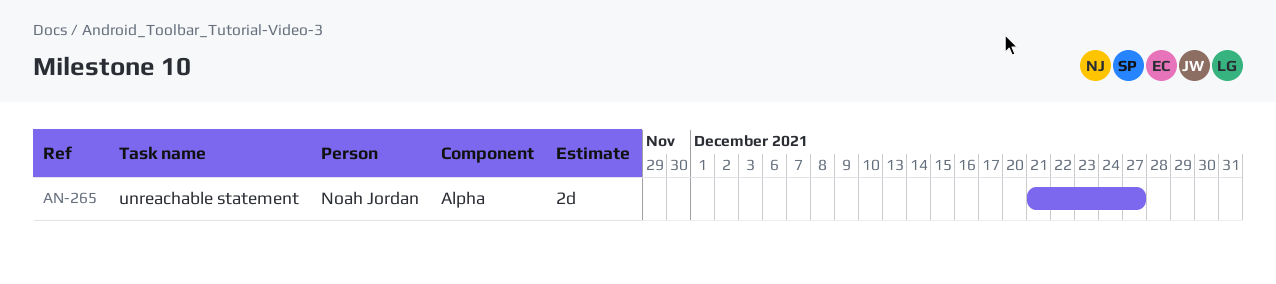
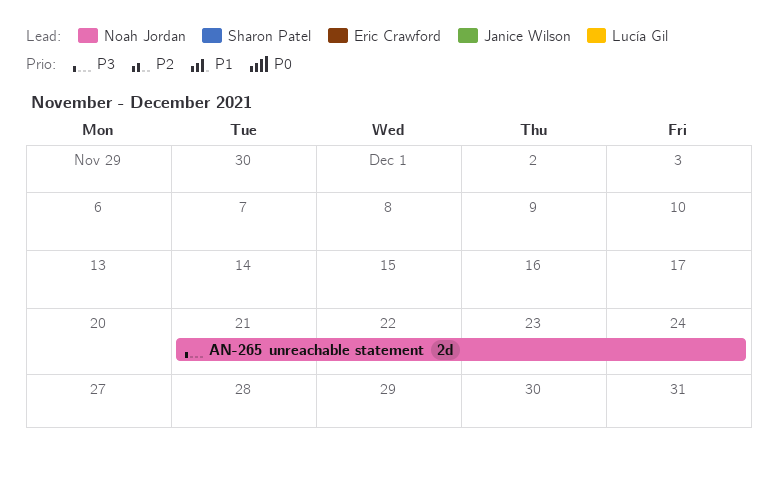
AN-265, due: Dec 27 -> Dec 24

